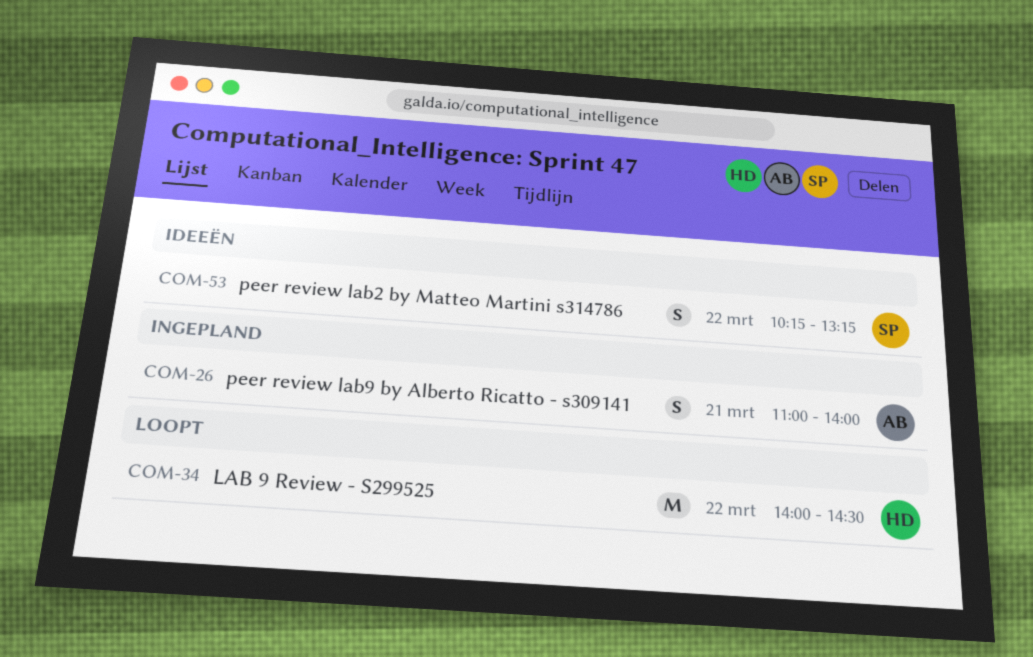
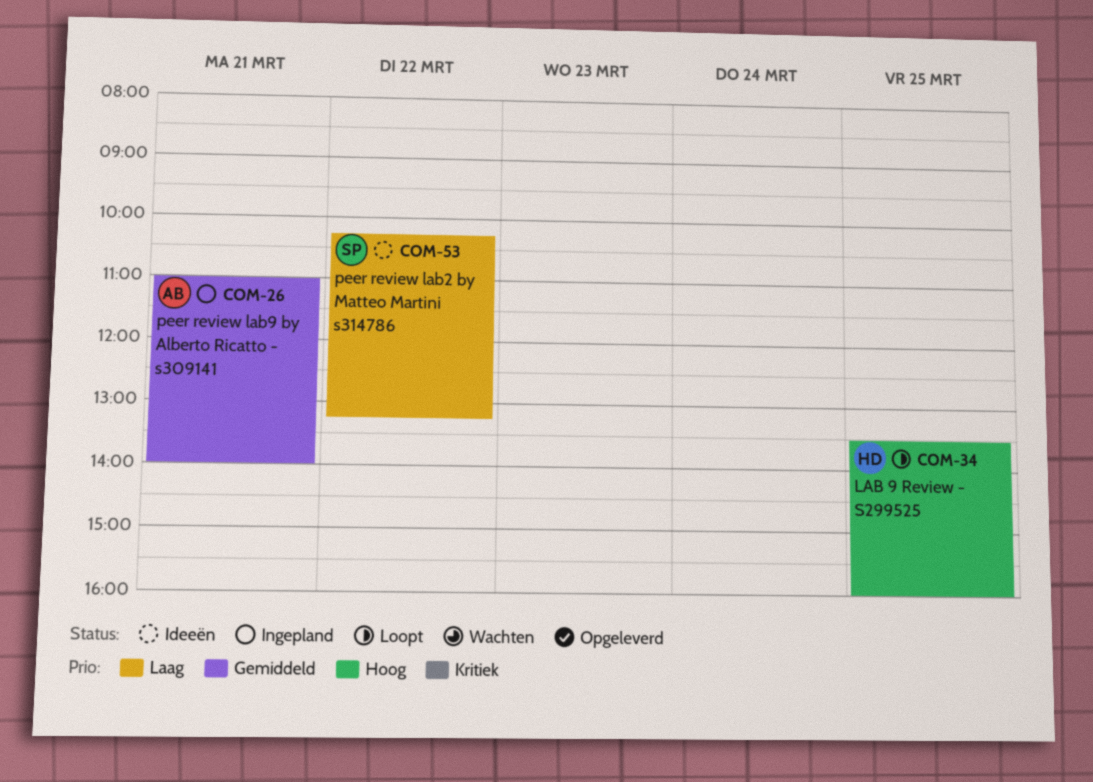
COM-34, day: Mar 22 -> Mar 25
COM-34, begins: 14:00 -> 13:30
COM-34, ends: 14:30 -> 16:00

